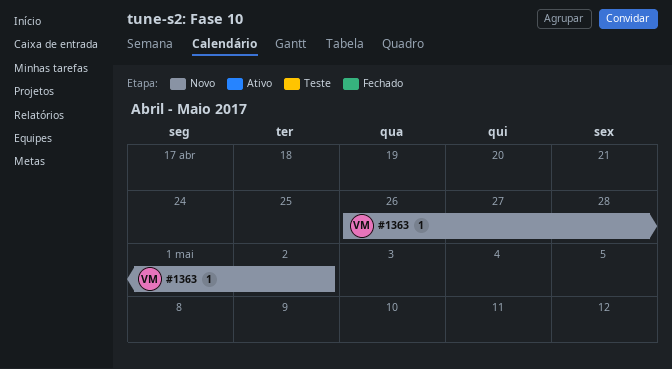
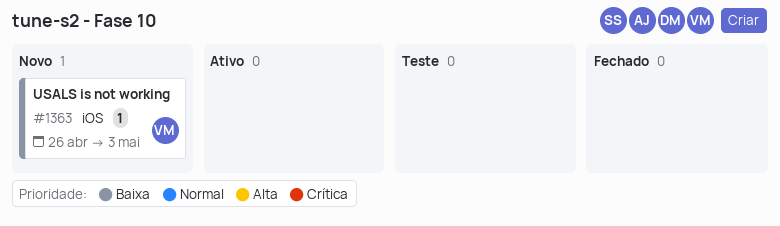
#1363, due: May 2 -> May 3

